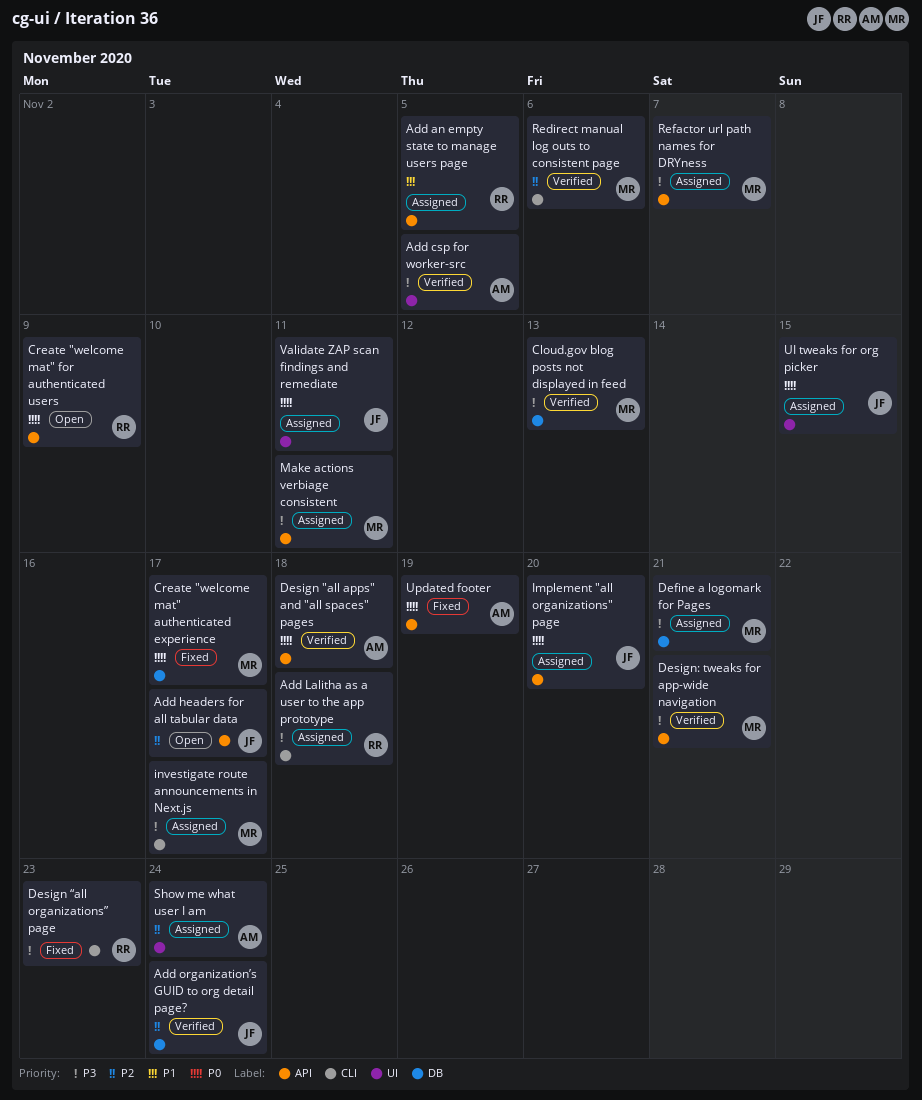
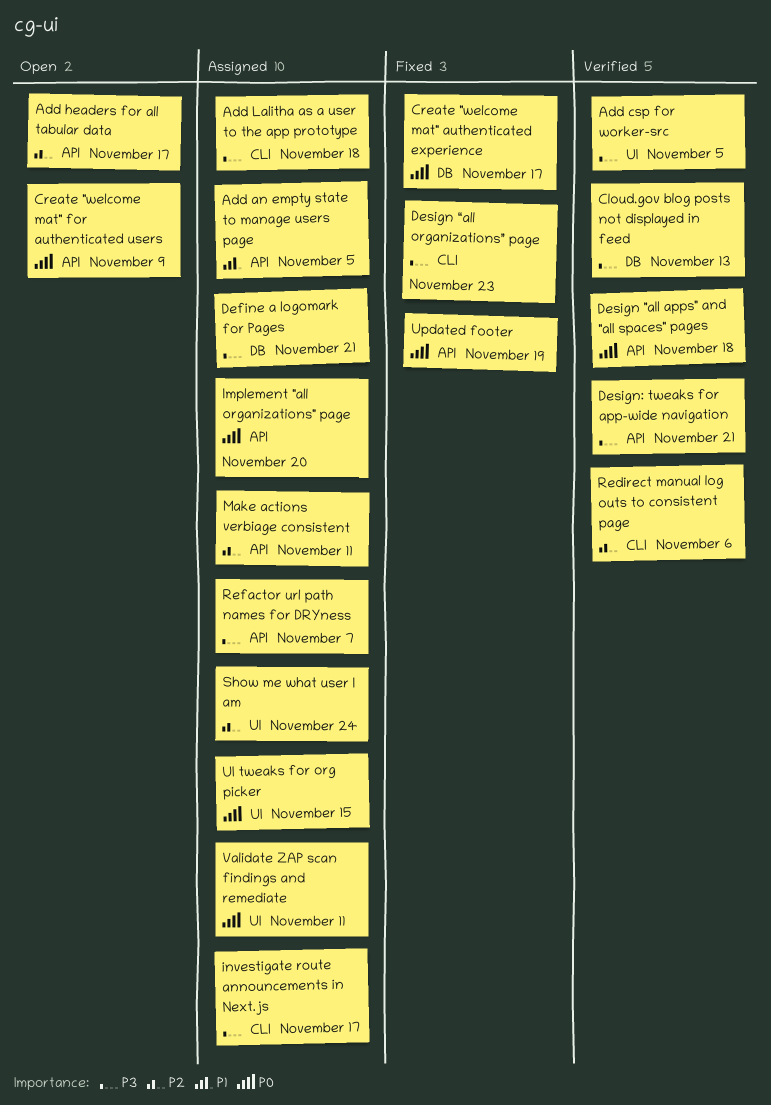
Add organization’s GUID to org detail page?: present -> none
Make actions verbiage consistent, priority: P3 -> P2

